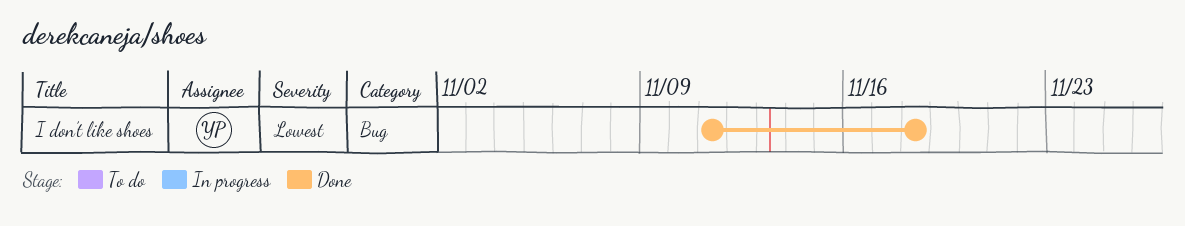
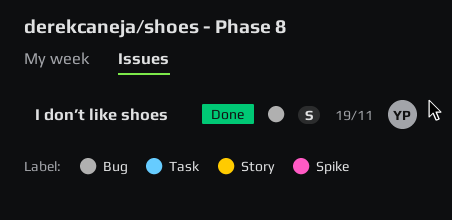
I don’t like shoes, due: Nov 18 -> Nov 19

